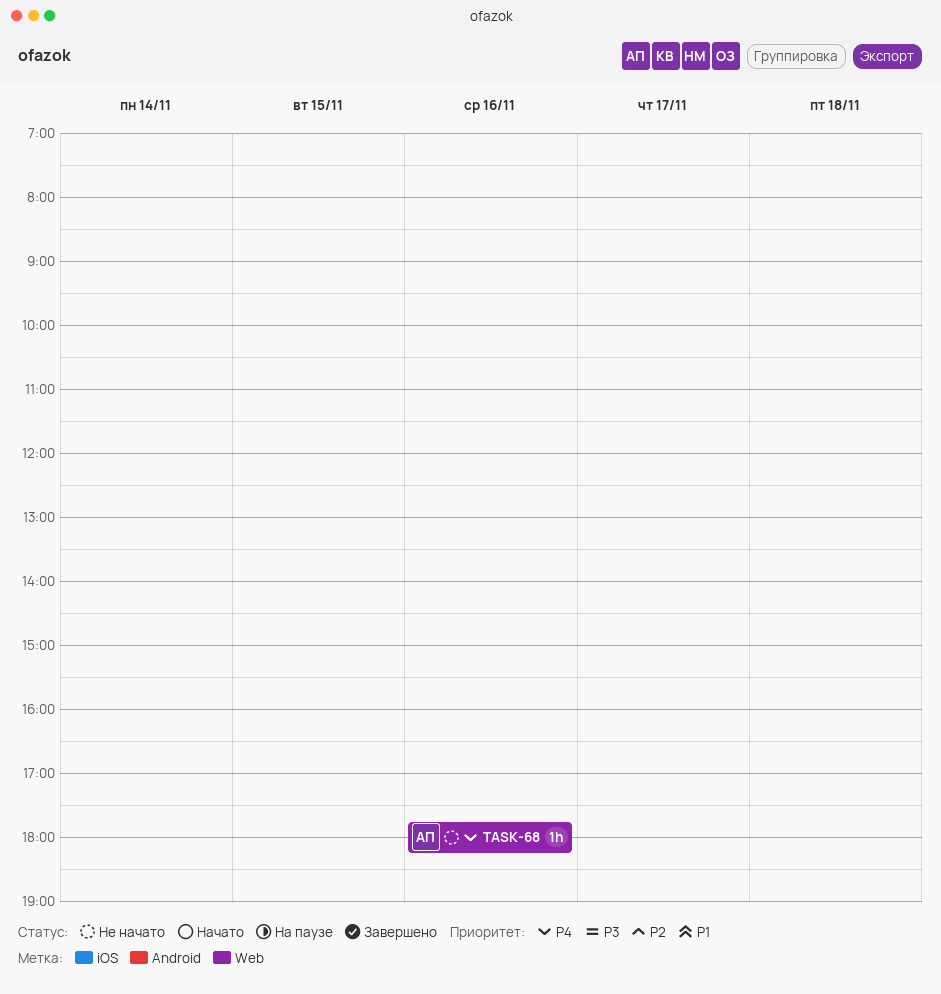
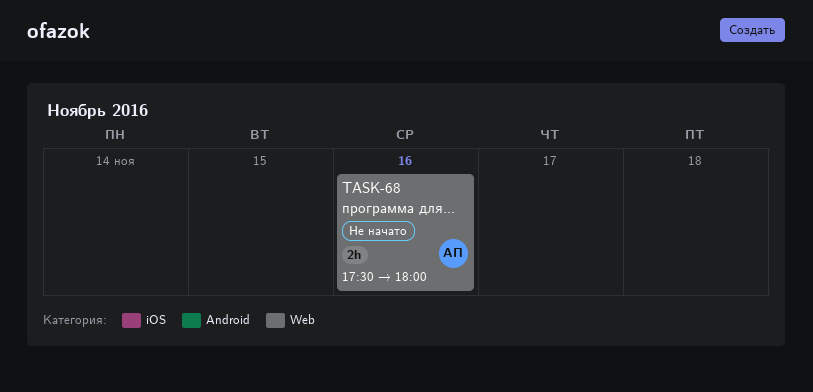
TASK-68, estimate: 1h -> 2h
TASK-68, begins: 17:45 -> 17:30
TASK-68, ends: 18:15 -> 18:00

